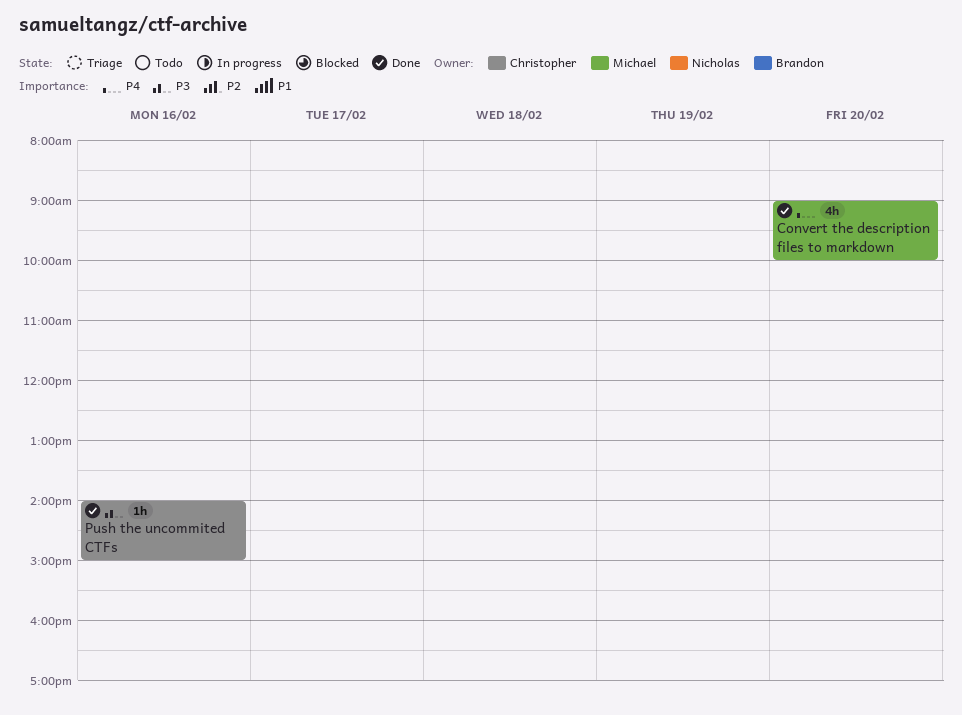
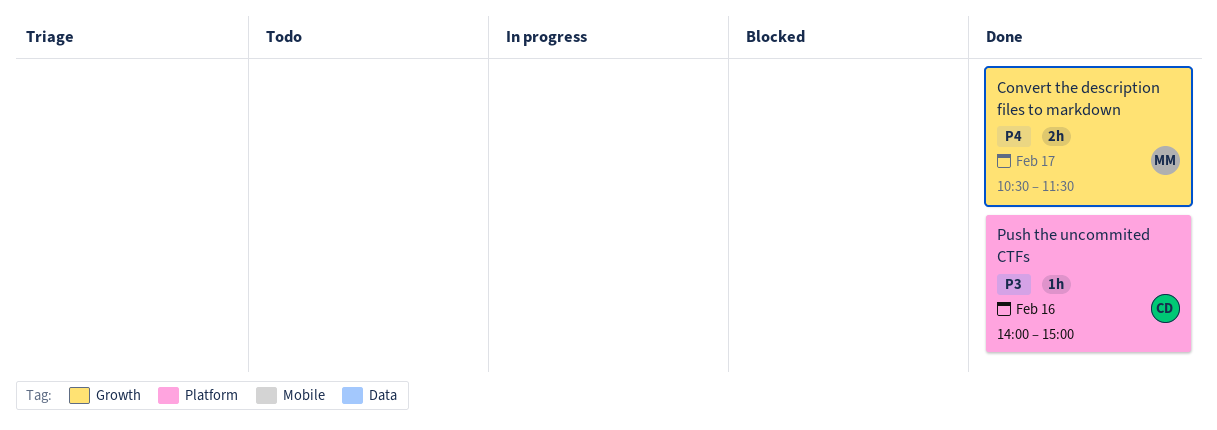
Convert the description files to markdown, estimate: 4h -> 2h
Convert the description files to markdown, day: Feb 20 -> Feb 17
Convert the description files to markdown, begins: 09:00 -> 10:30
Convert the description files to markdown, ends: 10:00 -> 11:30

